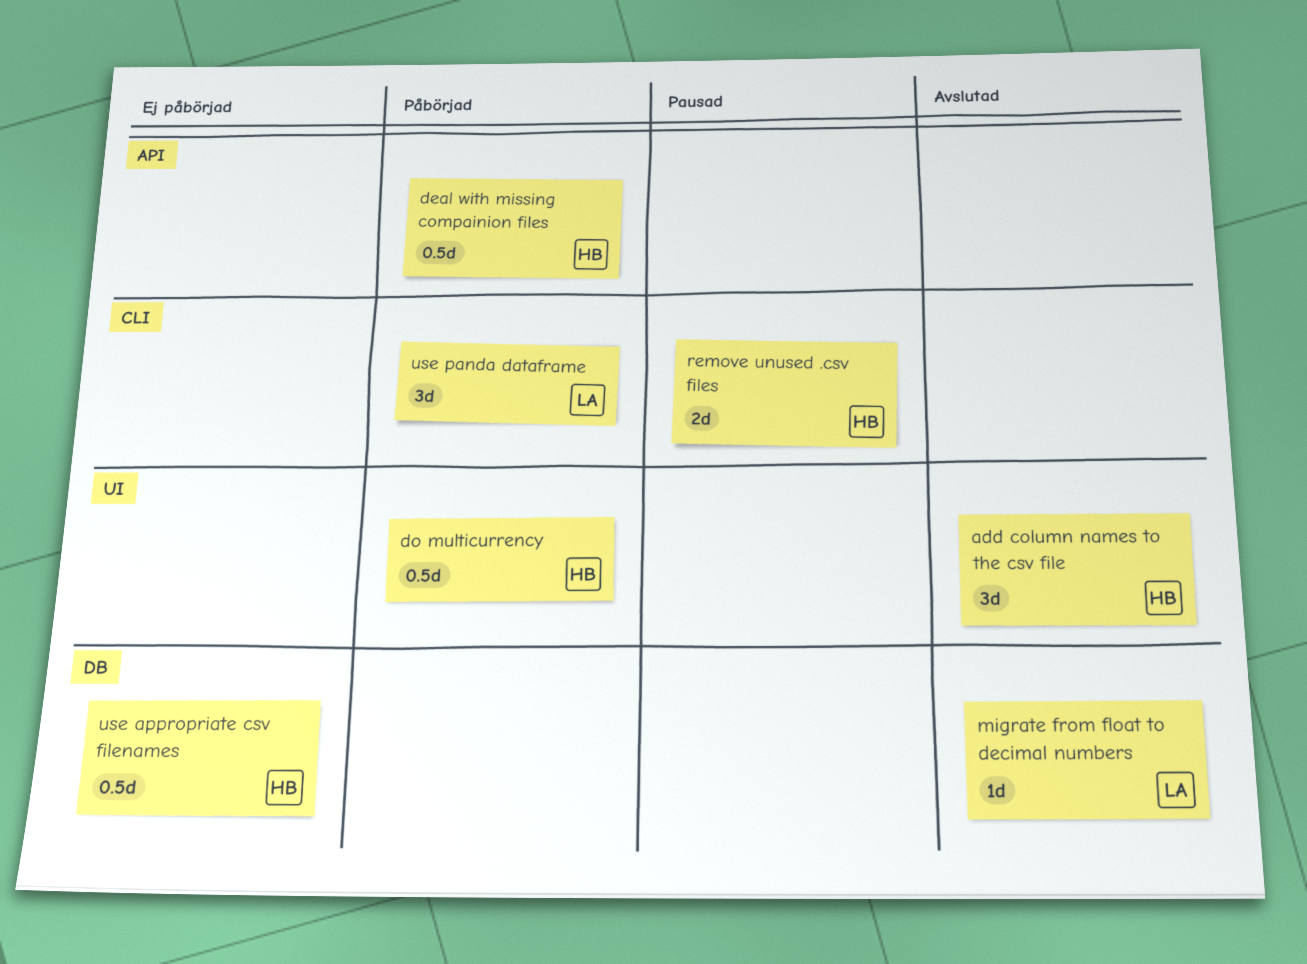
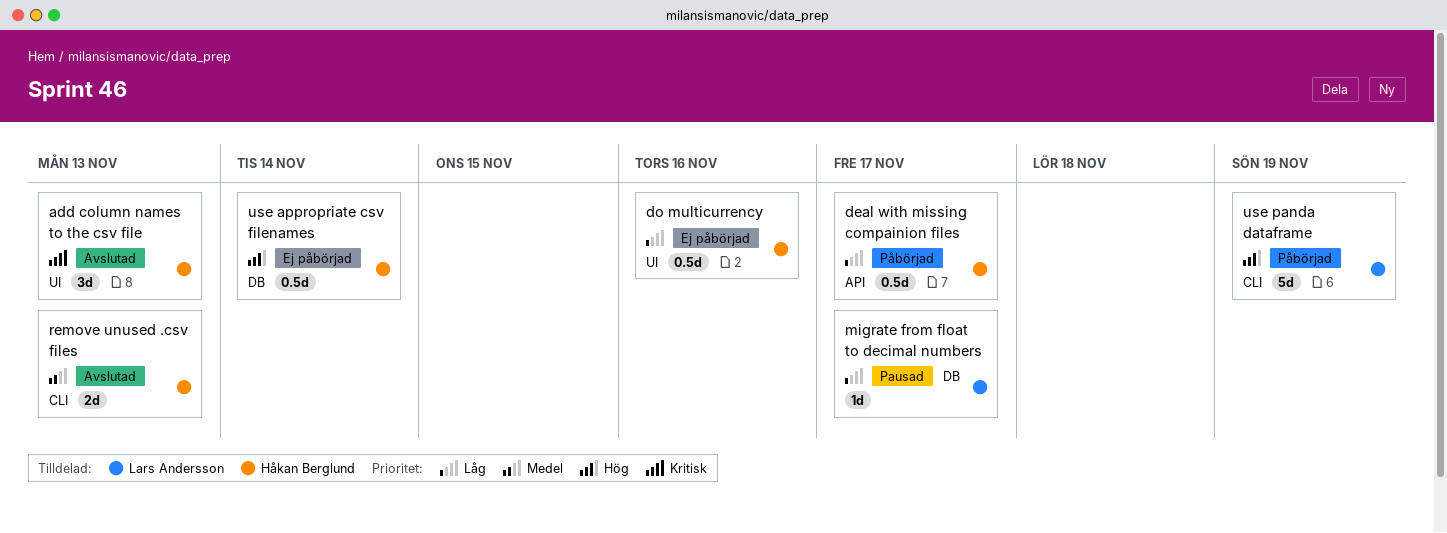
do multicurrency, status: Påbörjad -> Ej påbörjad
migrate from float to decimal numbers, status: Avslutad -> Pausad
remove unused .csv files, status: Pausad -> Avslutad
use panda dataframe, estimate: 3d -> 5d

